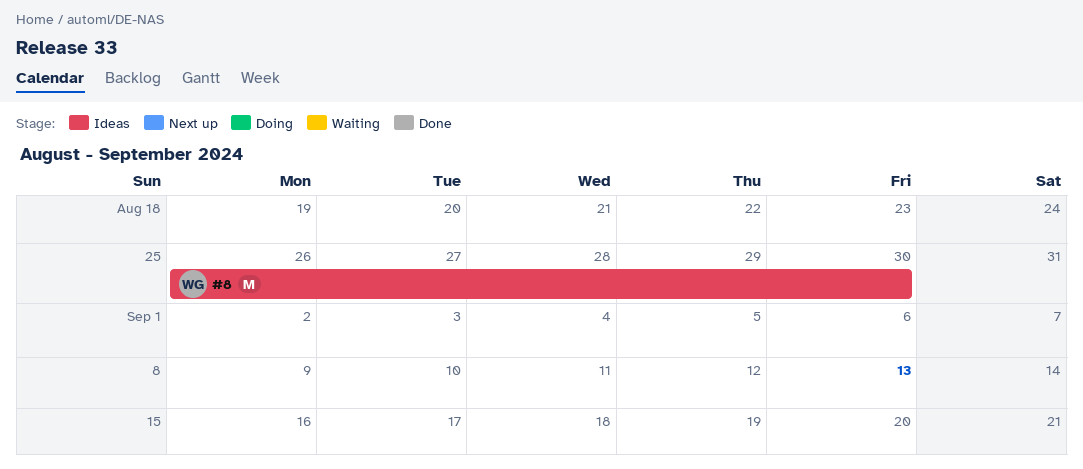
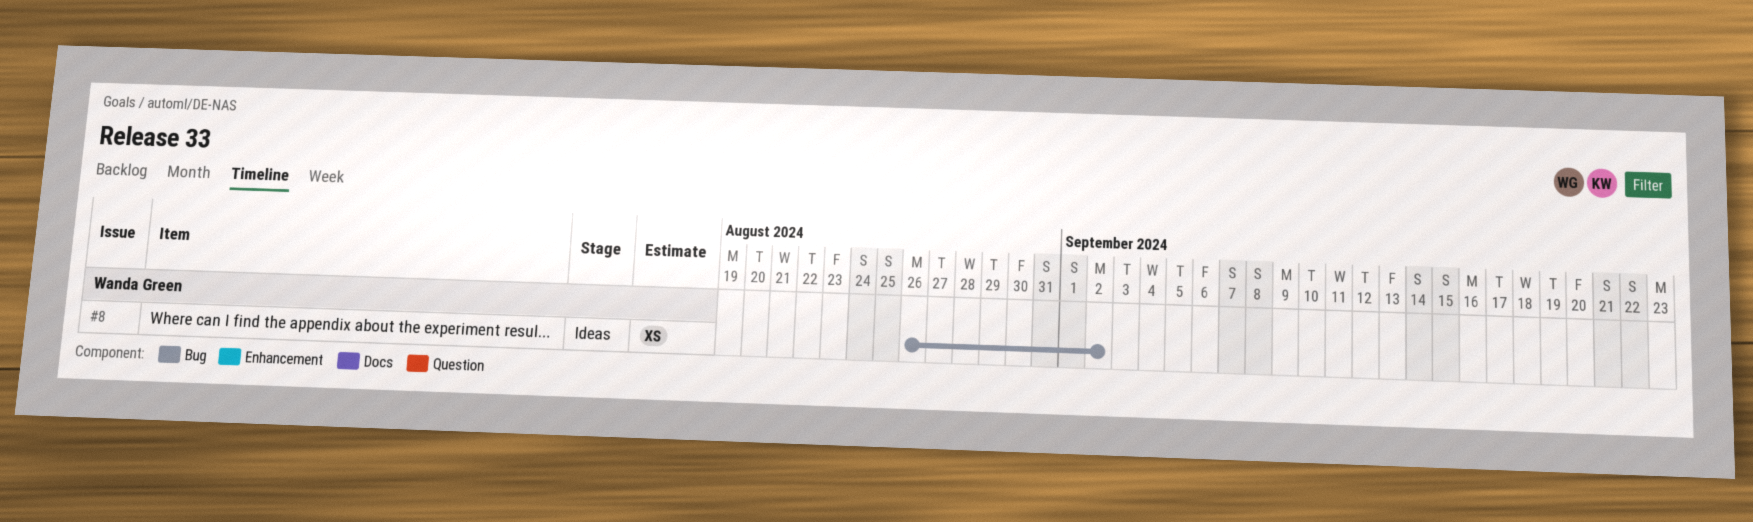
#8, estimate: M -> XS
#8, due: Aug 30 -> Sep 2

